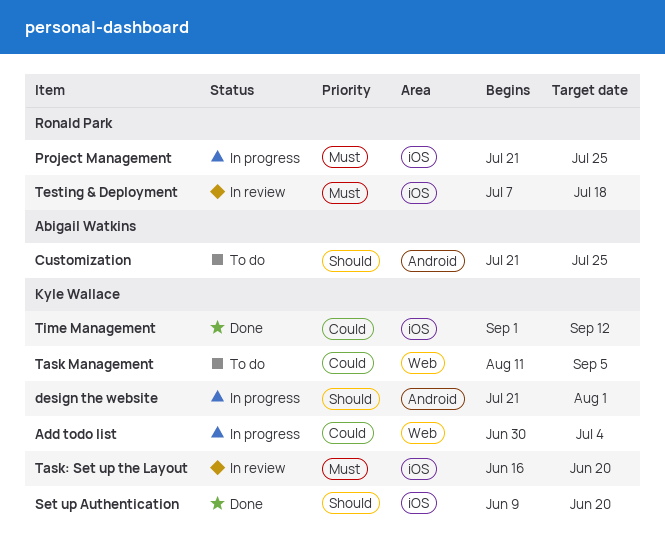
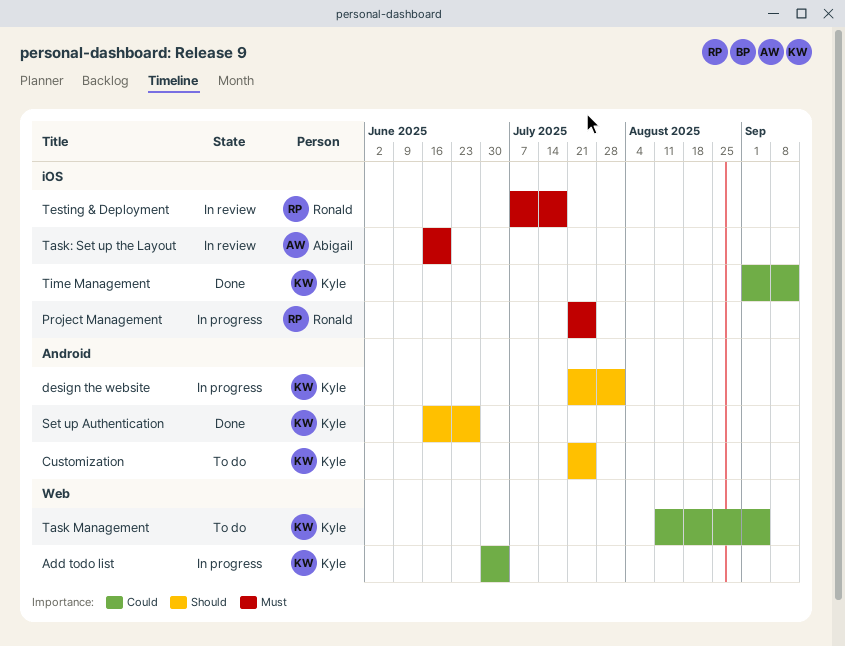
Customization, owner: Abigail Watkins -> Kyle Wallace
Set up Authentication, label: iOS -> Android
Set up Authentication, start: Jun 9 -> Jun 16
Set up Authentication, due: Jun 20 -> Jun 27
Task: Set up the Layout, owner: Kyle Wallace -> Abigail Watkins

